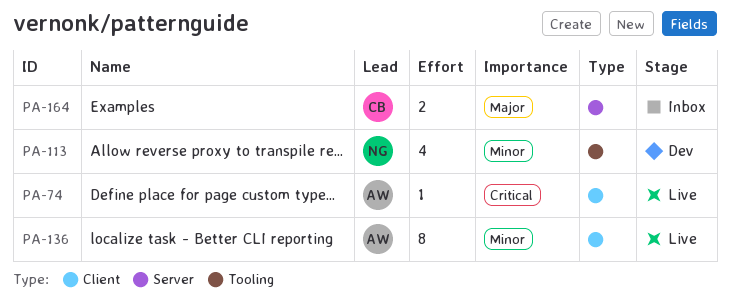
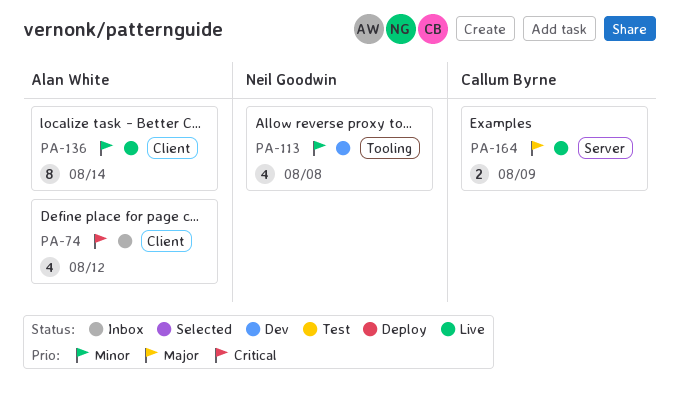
PA-74, status: Live -> Inbox
PA-74, estimate: 1 -> 4
PA-164, status: Inbox -> Live

